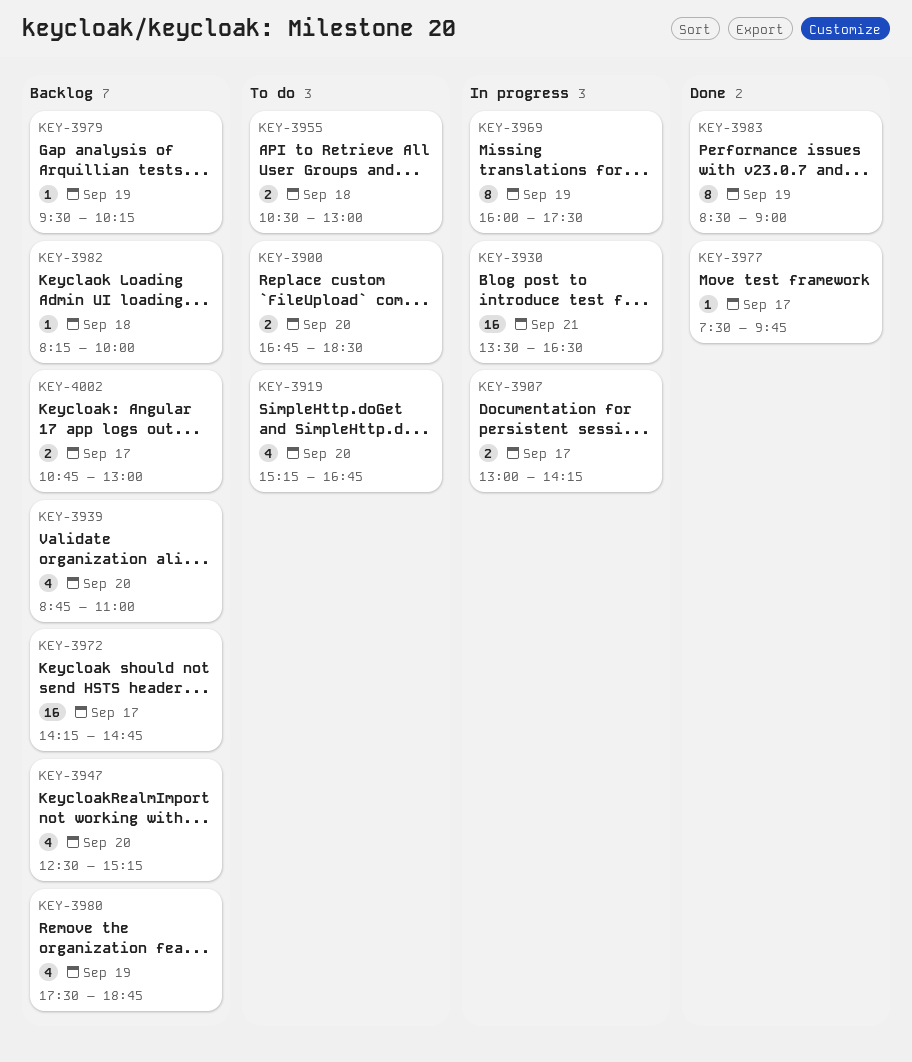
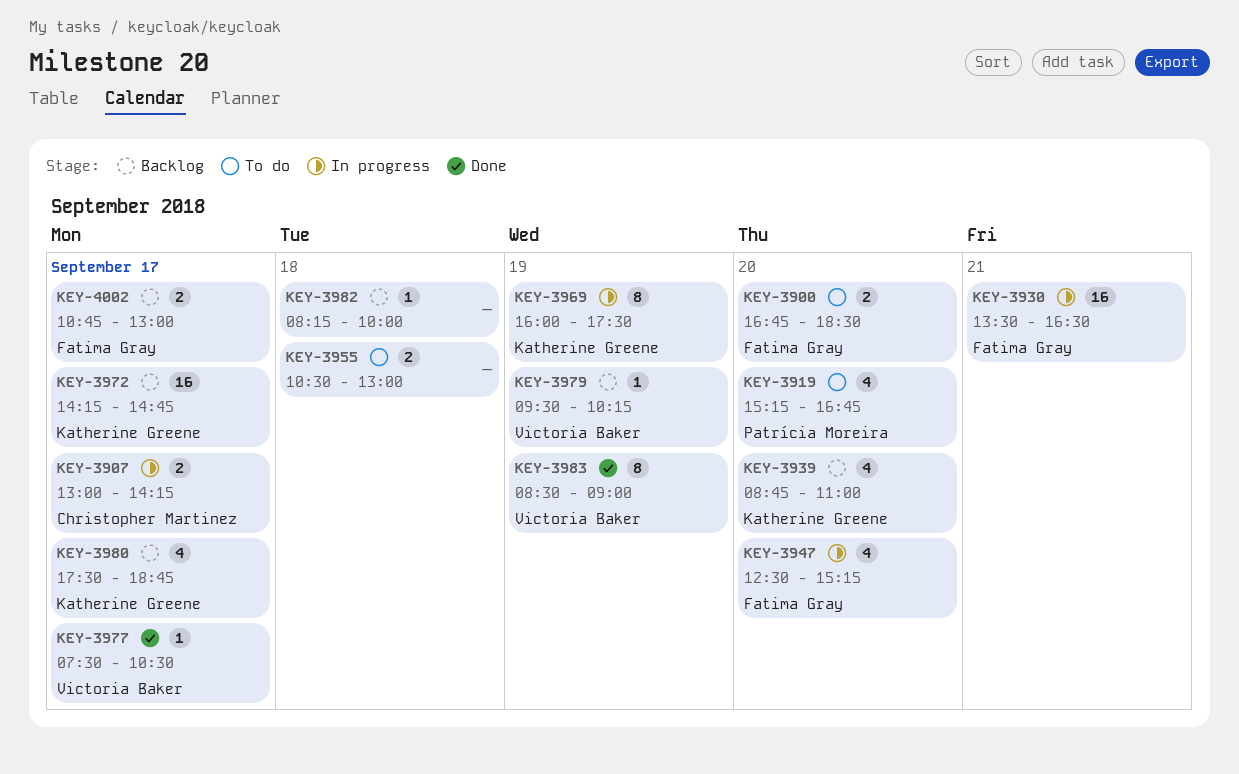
KEY-3947, status: Backlog -> In progress
KEY-3977, ends: 09:45 -> 10:30
KEY-3980, day: Sep 19 -> Sep 17

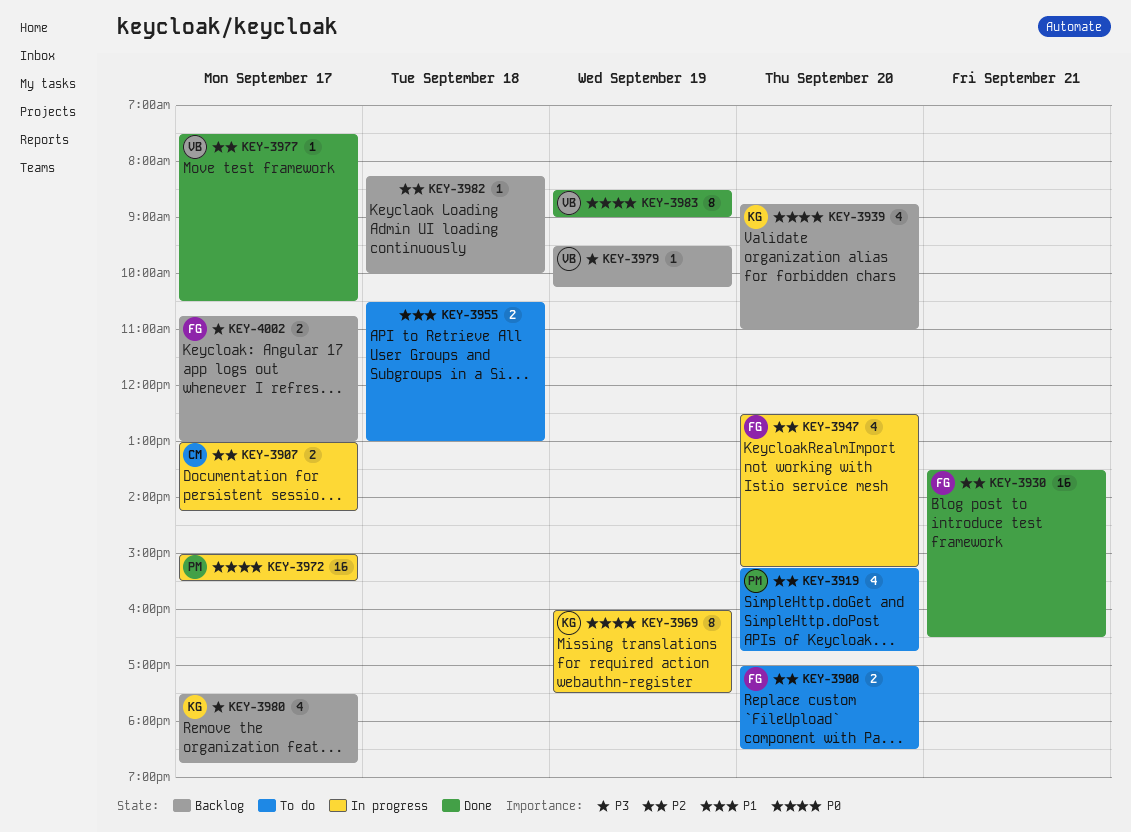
KEY-3900, begins: 16:45 -> 17:00
KEY-3930, status: In progress -> Done
KEY-3972, status: Backlog -> In progress
KEY-3972, owner: Katherine Greene -> Patrícia Moreira
KEY-3972, begins: 14:15 -> 15:00
KEY-3972, ends: 14:45 -> 15:30

